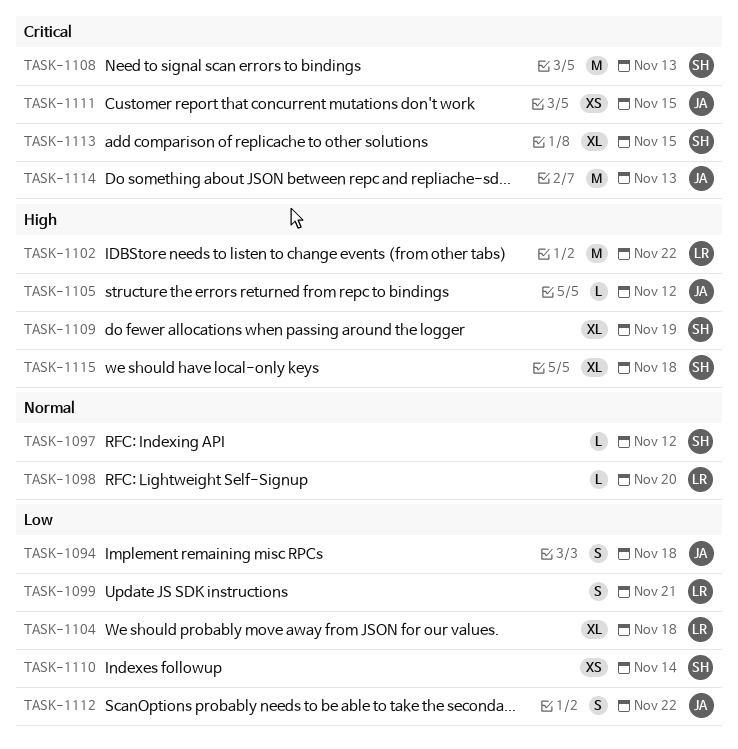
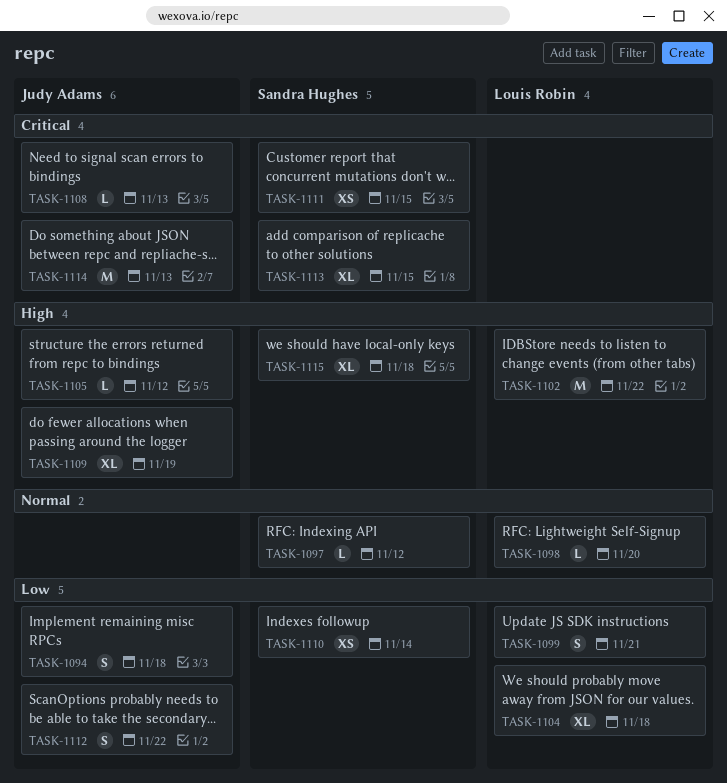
TASK-1108, owner: Sandra Hughes -> Judy Adams
TASK-1108, estimate: M -> L
TASK-1109, owner: Sandra Hughes -> Judy Adams
TASK-1111, owner: Judy Adams -> Sandra Hughes

